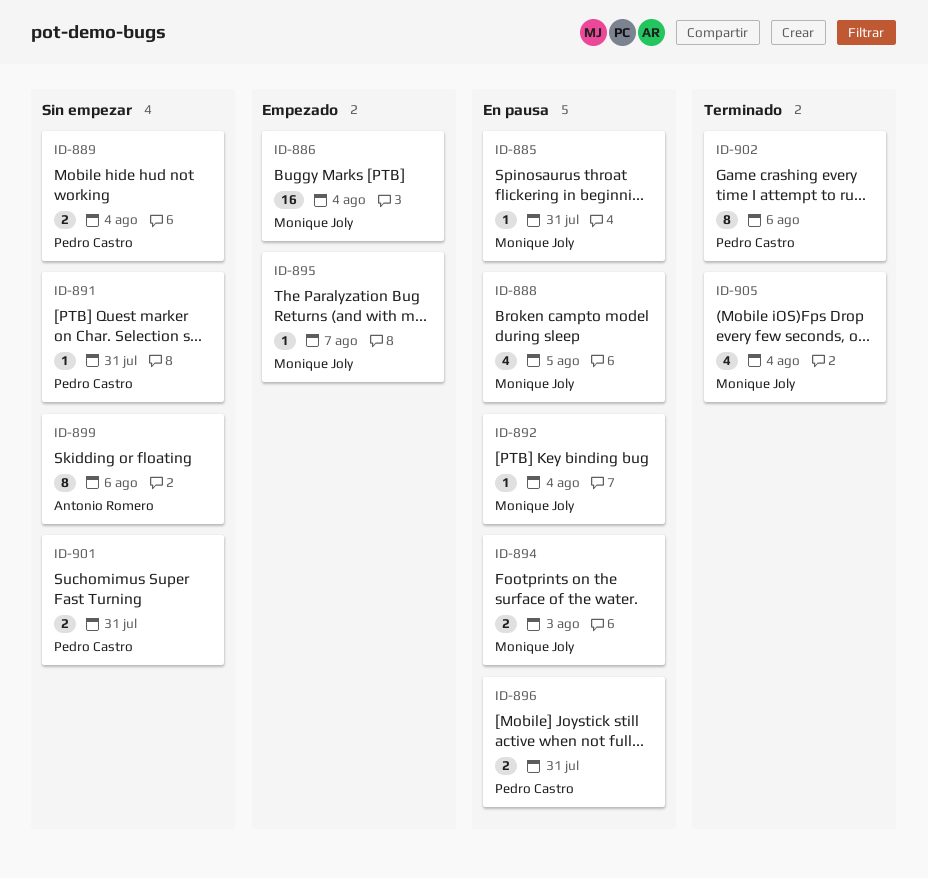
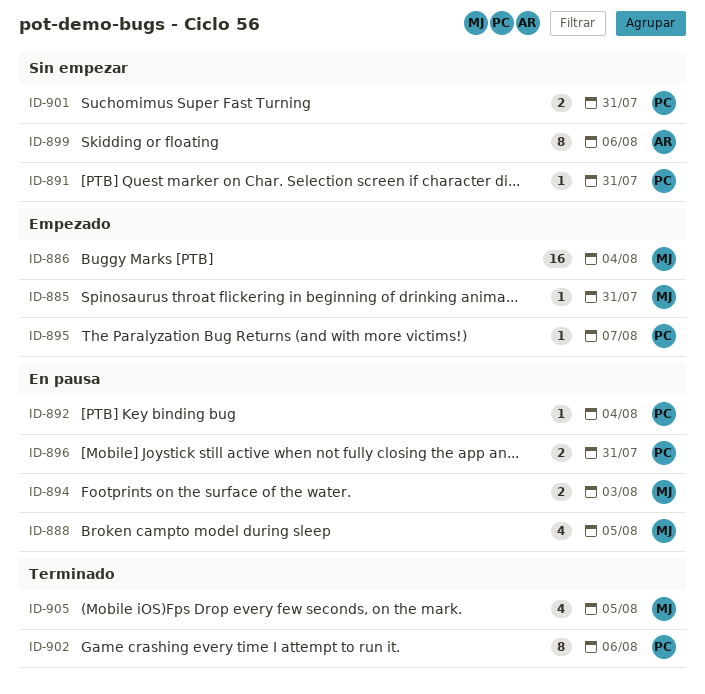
ID-885, status: En pausa -> Empezado
ID-889: present -> none
ID-892, owner: Monique Joly -> Pedro Castro
ID-895, owner: Monique Joly -> Pedro Castro
ID-905, due: Aug 4 -> Aug 5

